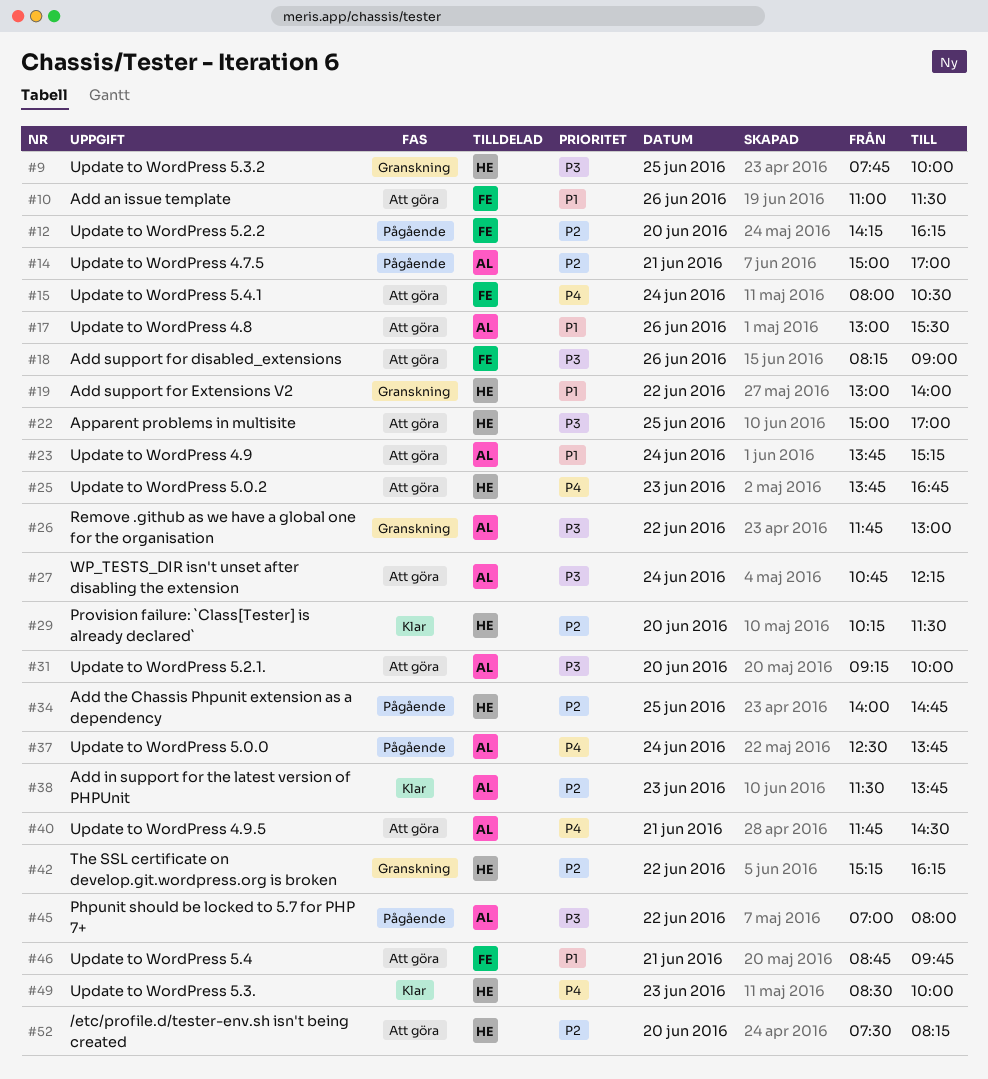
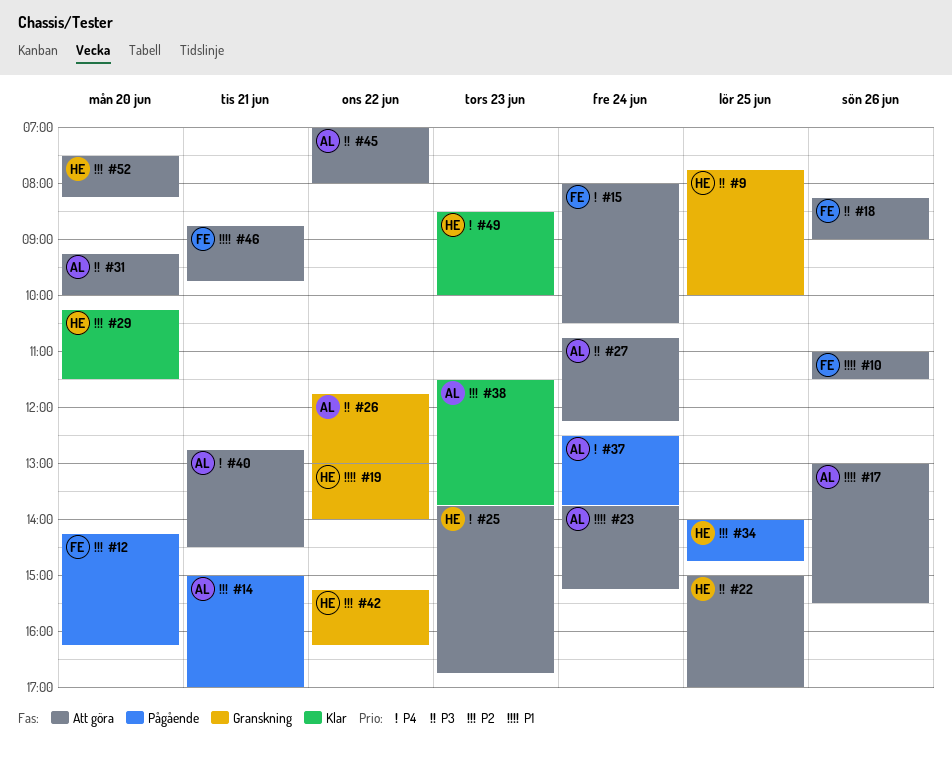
#40, begins: 11:45 -> 12:45
#45, status: Pågående -> Att göra

